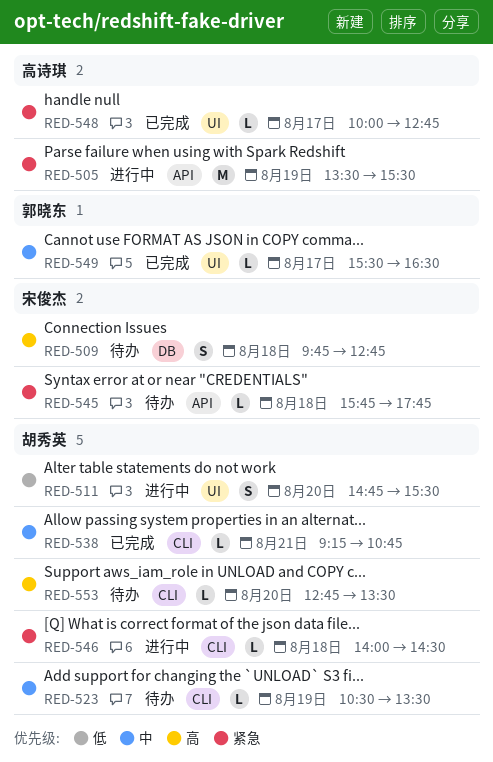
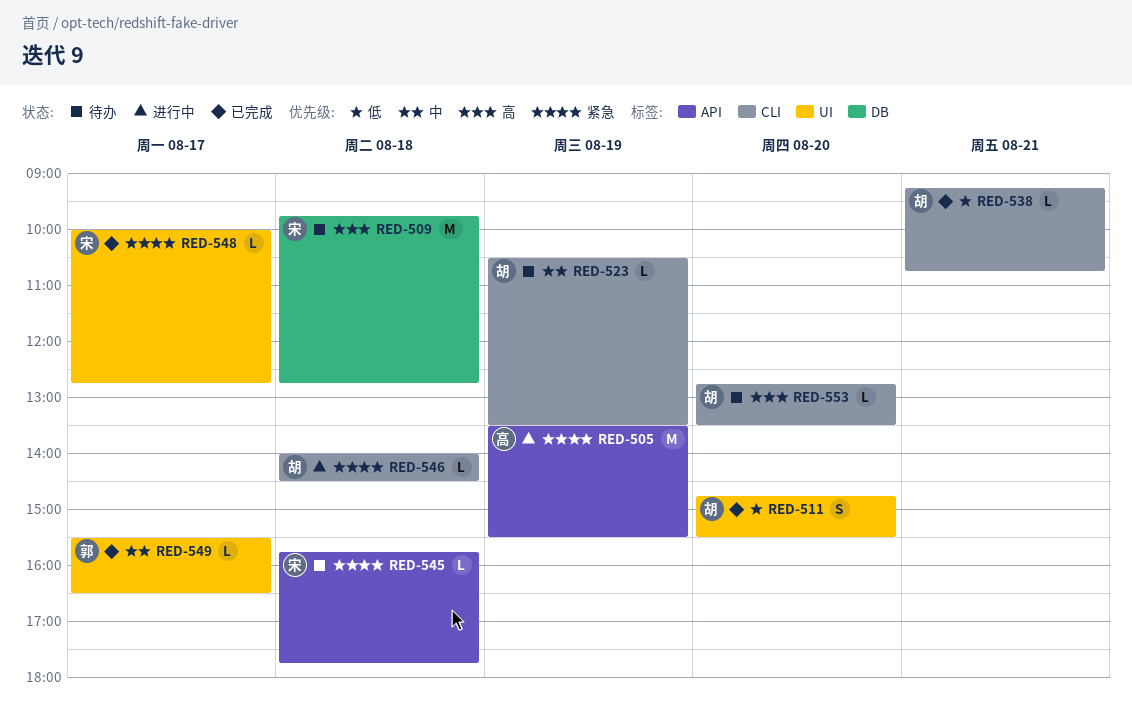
RED-509, estimate: S -> M
RED-511, status: 进行中 -> 已完成
RED-538, priority: 中 -> 低
RED-548, owner: 高诗琪 -> 宋俊杰

